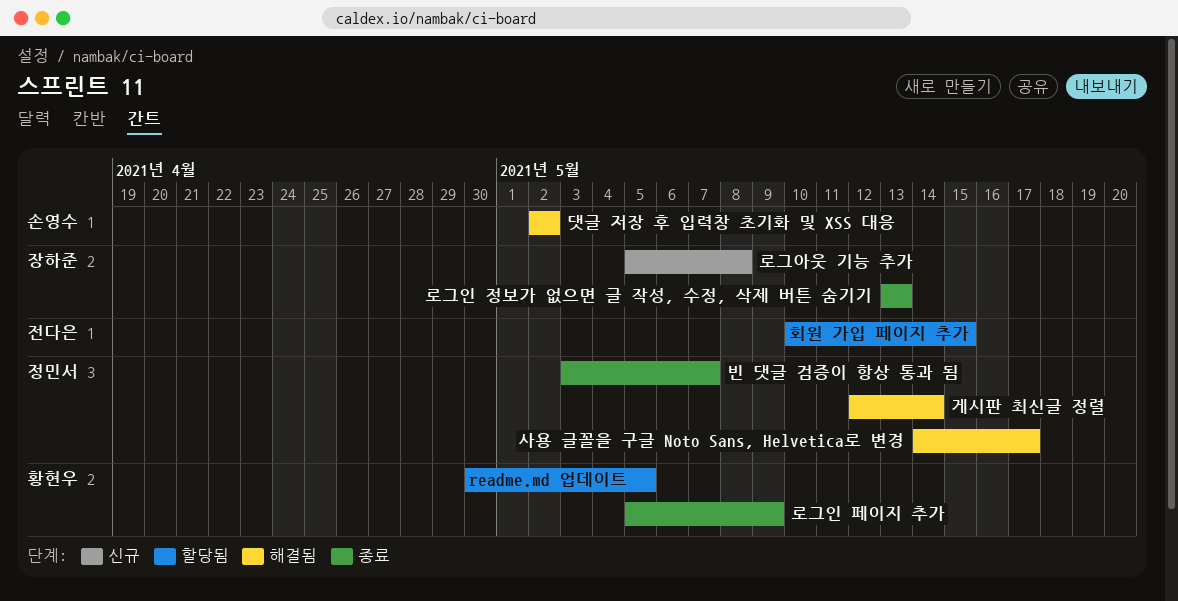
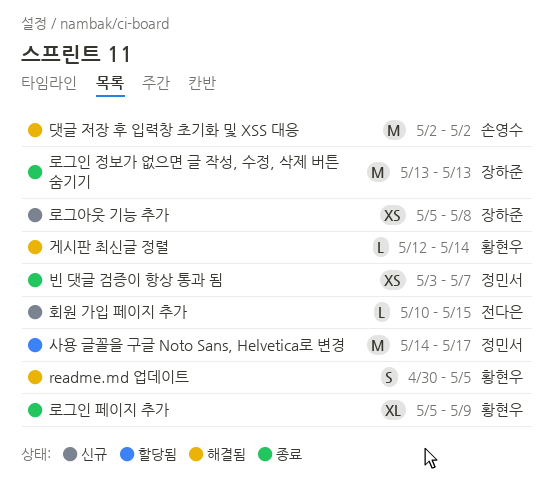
readme.md 업데이트, status: 할당됨 -> 해결됨
게시판 최신글 정렬, owner: 정민서 -> 황현우
사용 글꼴을 구글 Noto Sans, Helvetica로 변경, status: 해결됨 -> 할당됨
회원 가입 페이지 추가, status: 할당됨 -> 신규

